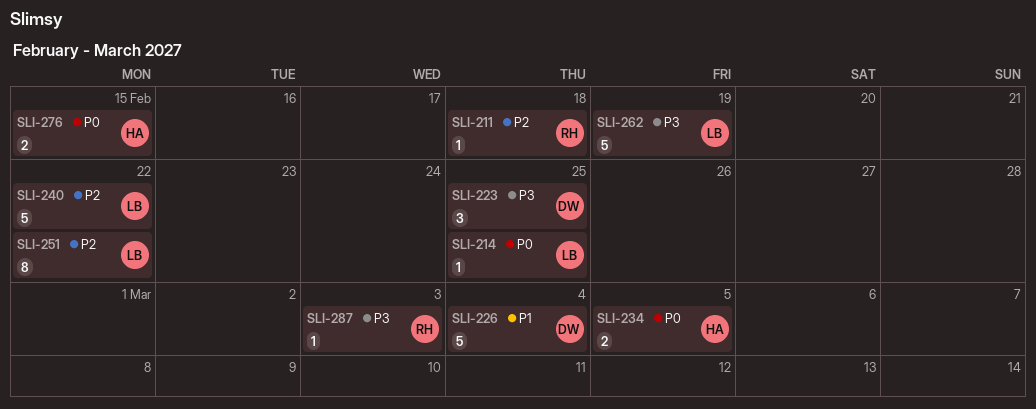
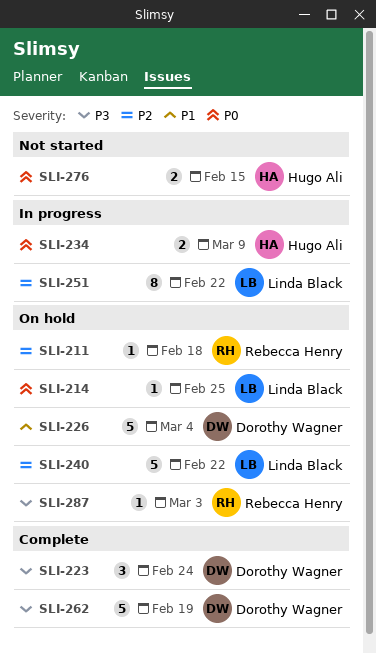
SLI-223, due: Feb 25 -> Feb 24
SLI-234, due: Mar 5 -> Mar 9
SLI-262, owner: Linda Black -> Dorothy Wagner

